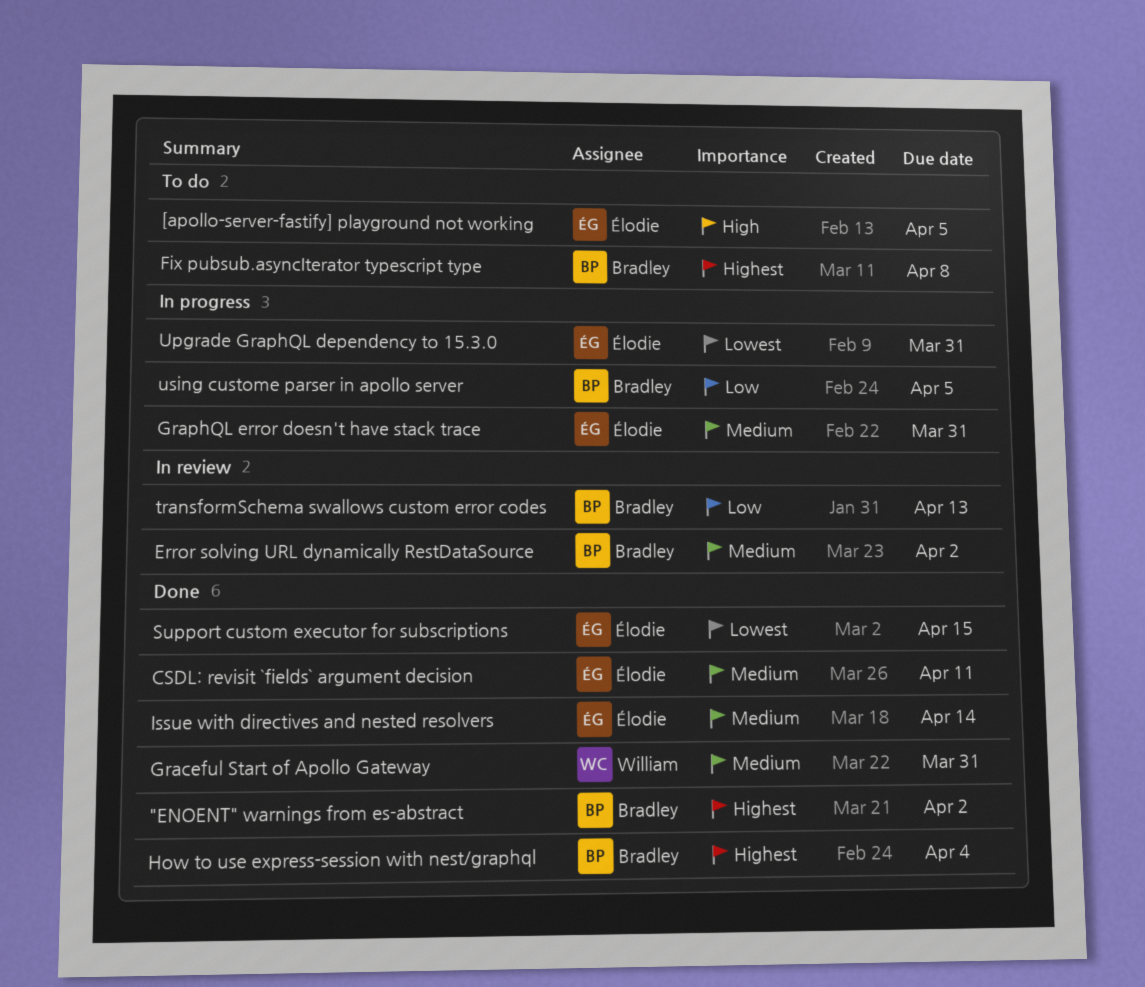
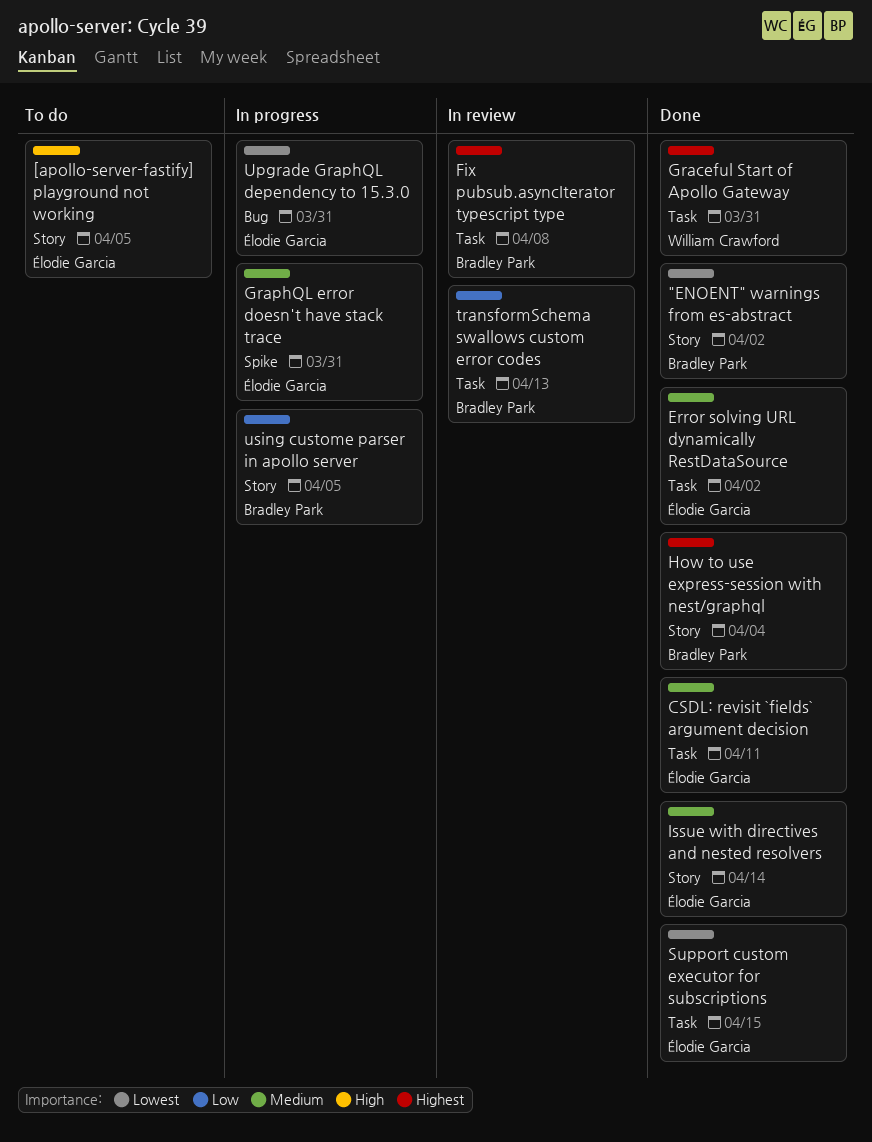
"ENOENT" warnings from es-abstract, priority: Highest -> Lowest
Error solving URL dynamically RestDataSource, status: In review -> Done
Error solving URL dynamically RestDataSource, owner: Bradley Park -> Élodie Garcia
Fix pubsub.asyncIterator typescript type, status: To do -> In review
Graceful Start of Apollo Gateway, priority: Medium -> Highest

